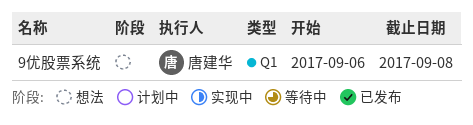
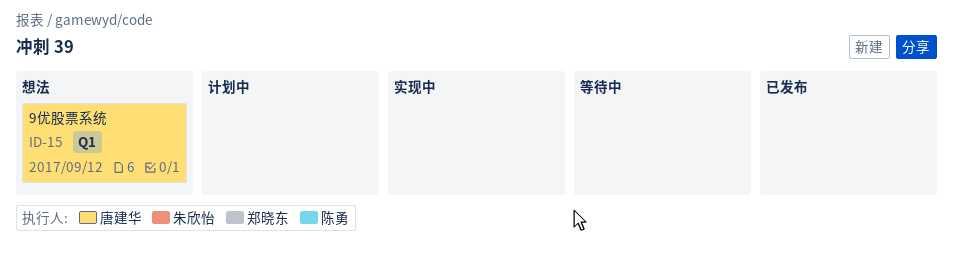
9优股票系统, due: Sep 8 -> Sep 12

